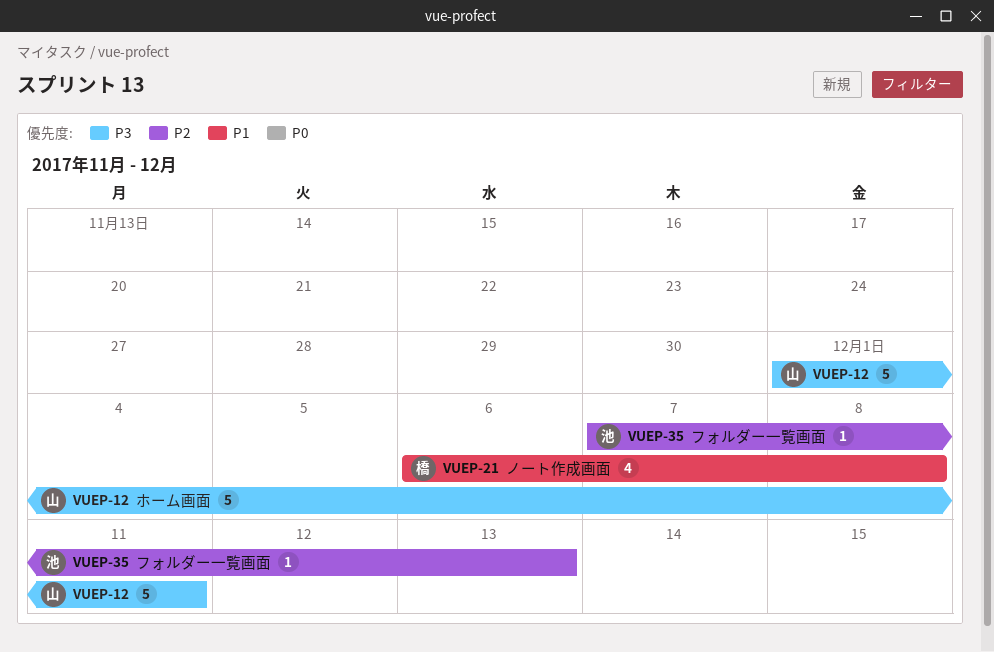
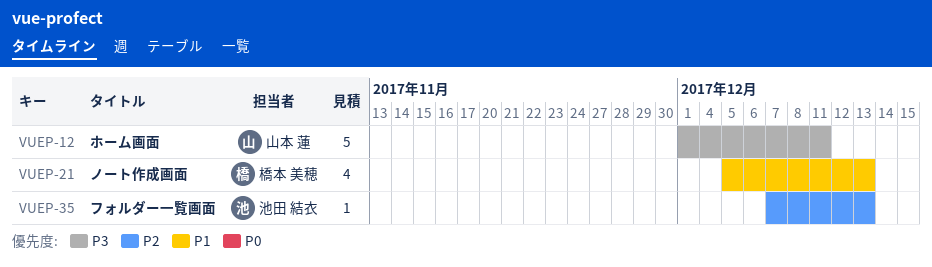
VUEP-21, start: Dec 6 -> Dec 5
VUEP-21, due: Dec 8 -> Dec 13

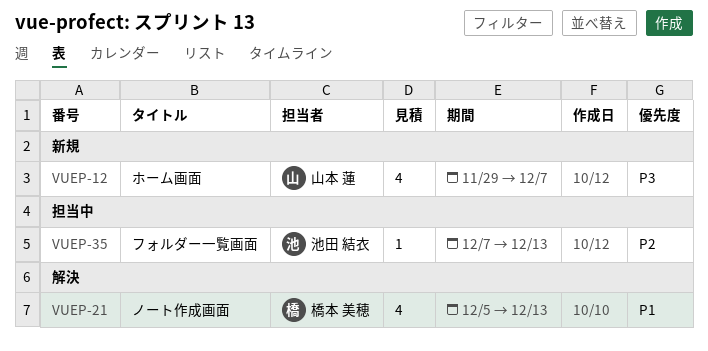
VUEP-12, estimate: 5 -> 4
VUEP-12, start: Dec 1 -> Nov 29
VUEP-12, due: Dec 11 -> Dec 7

